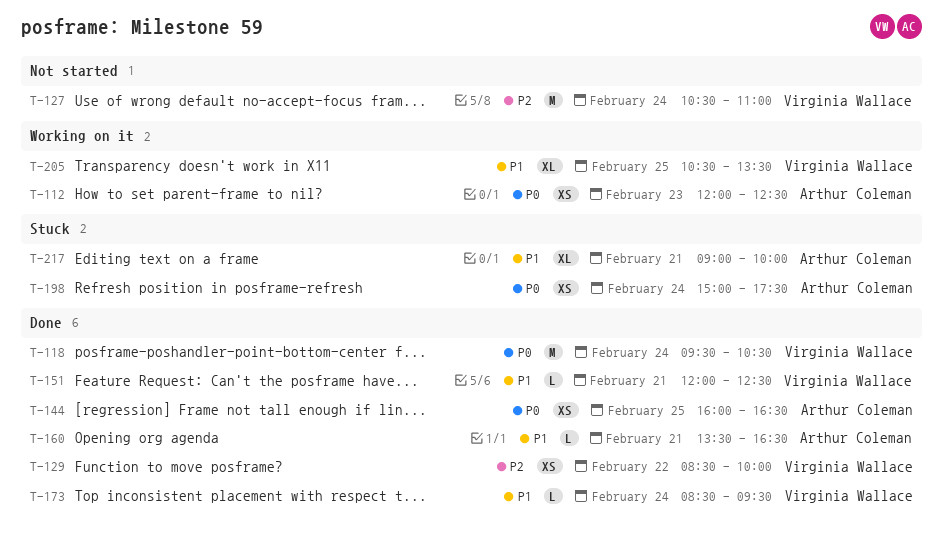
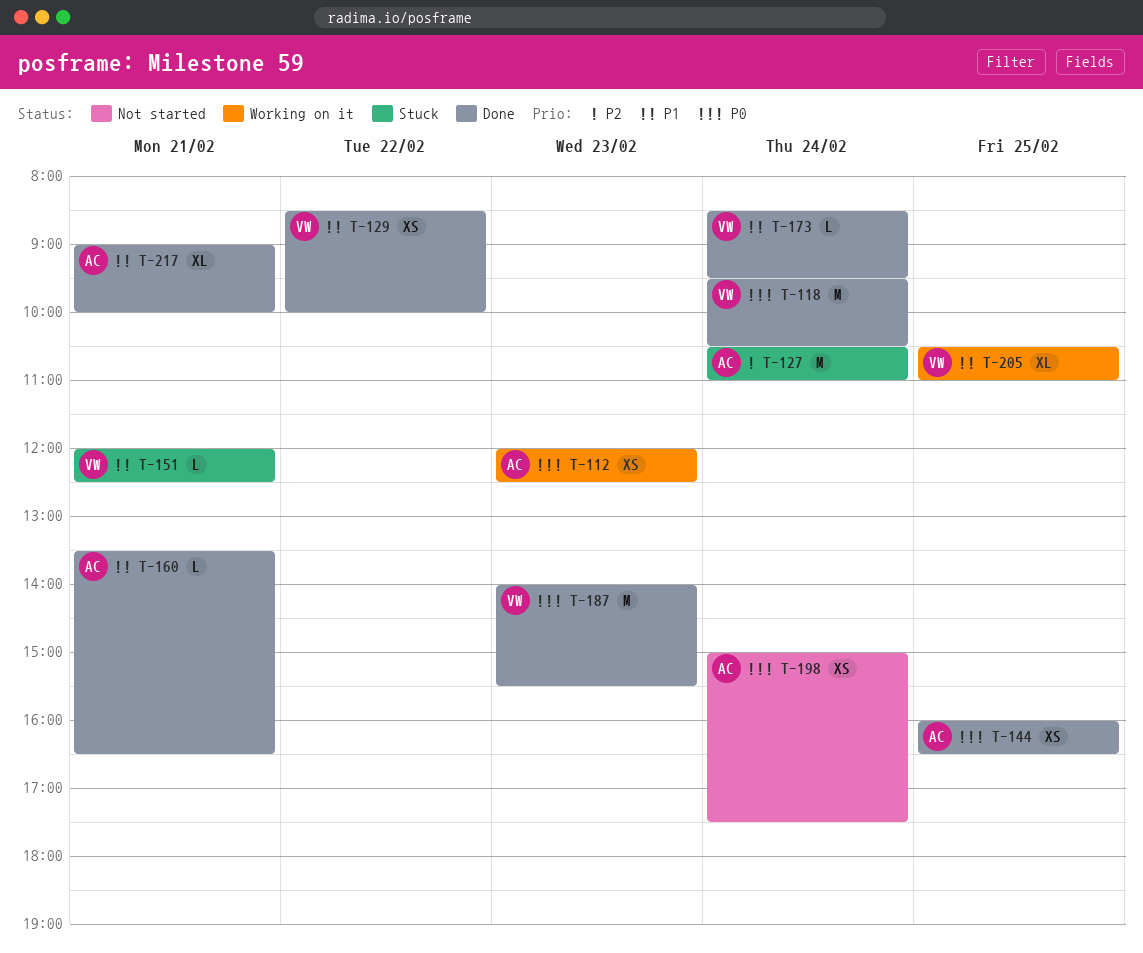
T-127, status: Not started -> Stuck
T-127, owner: Virginia Wallace -> Arthur Coleman
T-129, priority: P2 -> P1
T-151, status: Done -> Stuck
T-187: none -> present
T-198, status: Stuck -> Not started
T-205, ends: 13:30 -> 11:00
T-217, status: Stuck -> Done

